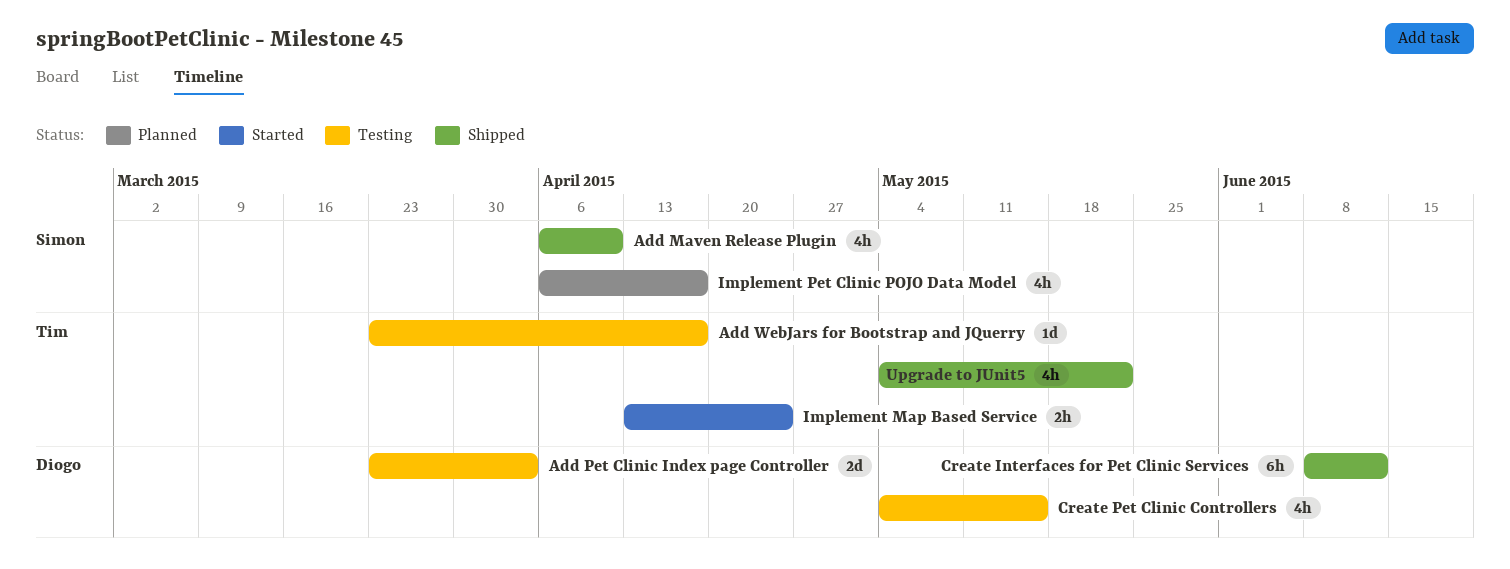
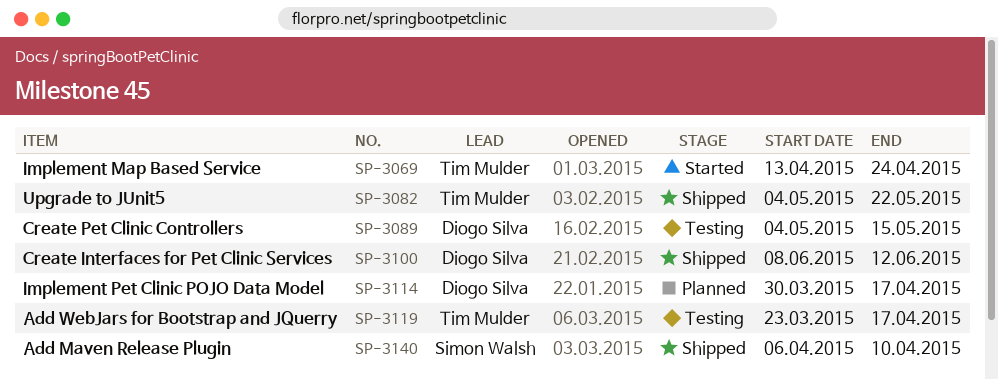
Add Pet Clinic Index page Controller: present -> none
Implement Pet Clinic POJO Data Model, owner: Simon Walsh -> Diogo Silva
Implement Pet Clinic POJO Data Model, start: Apr 6 -> Mar 30

